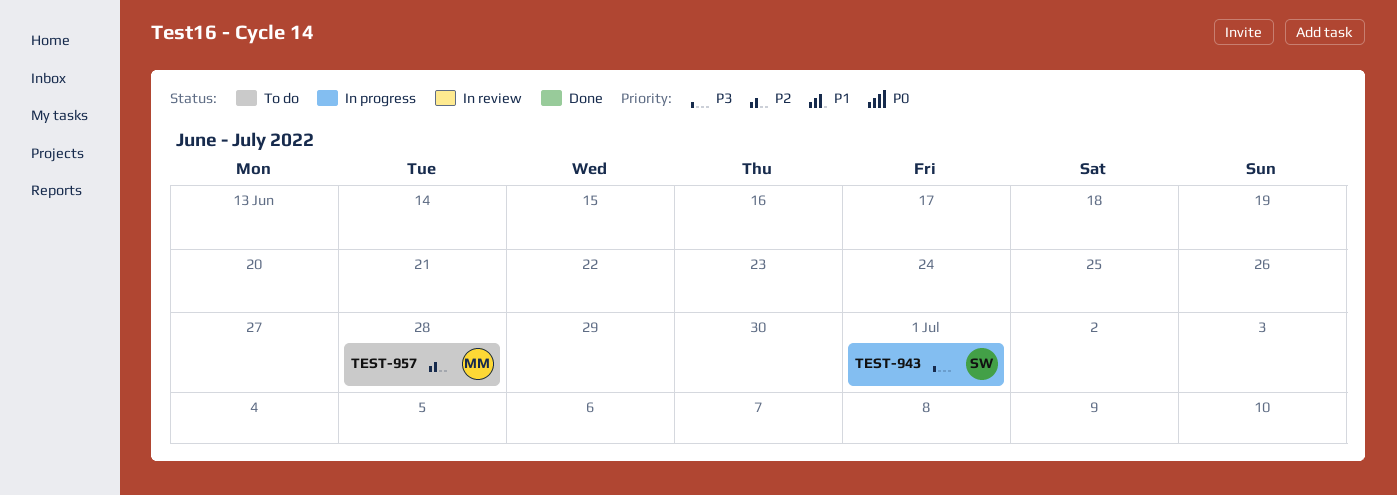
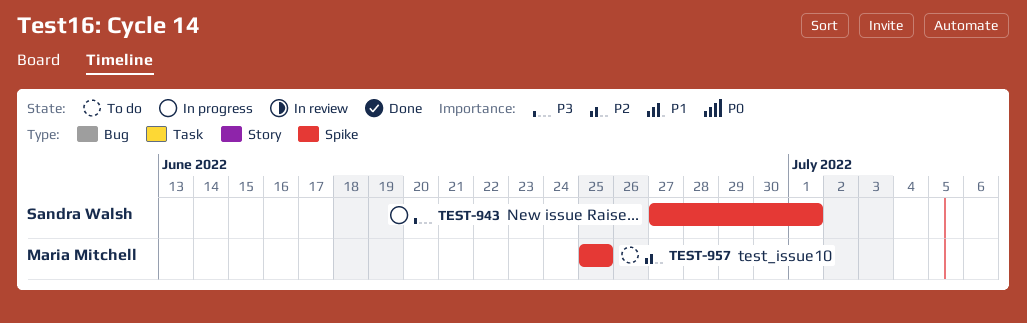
TEST-957, due: Jun 28 -> Jun 25

